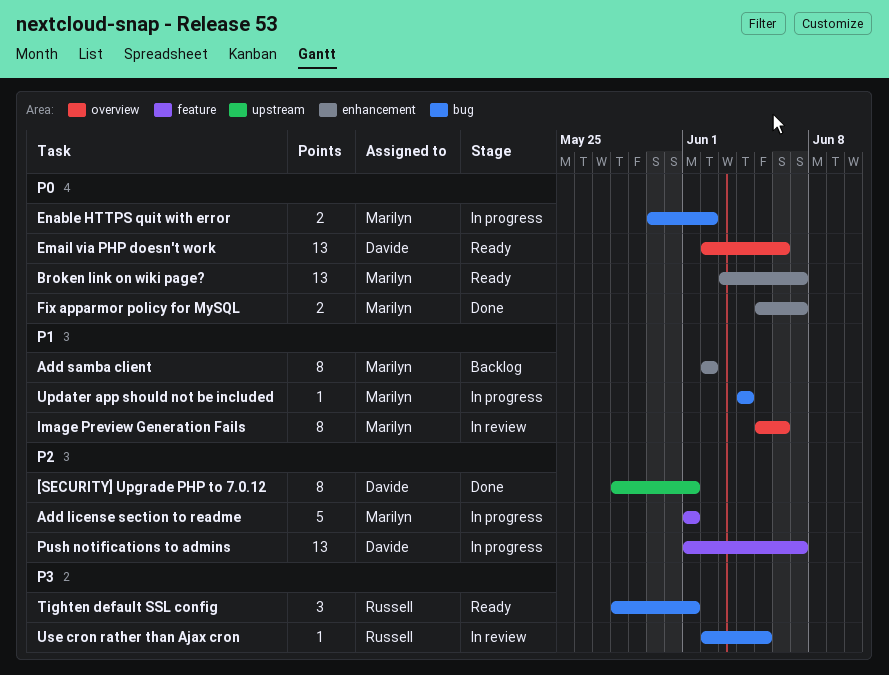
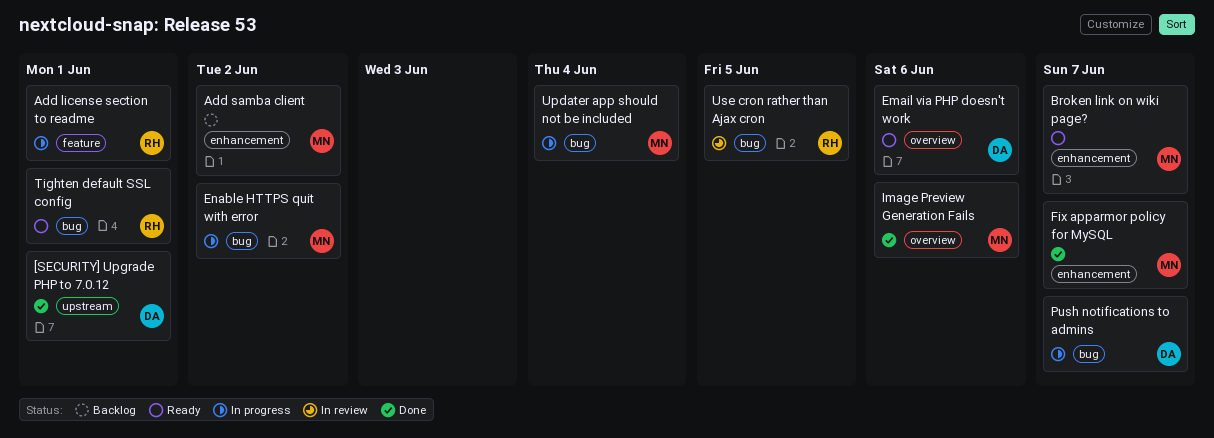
Add license section to readme, owner: Marilyn -> Russell
Image Preview Generation Fails, status: In review -> Done
Push notifications to admins, label: feature -> bug

